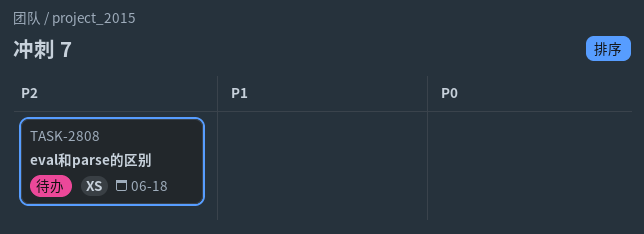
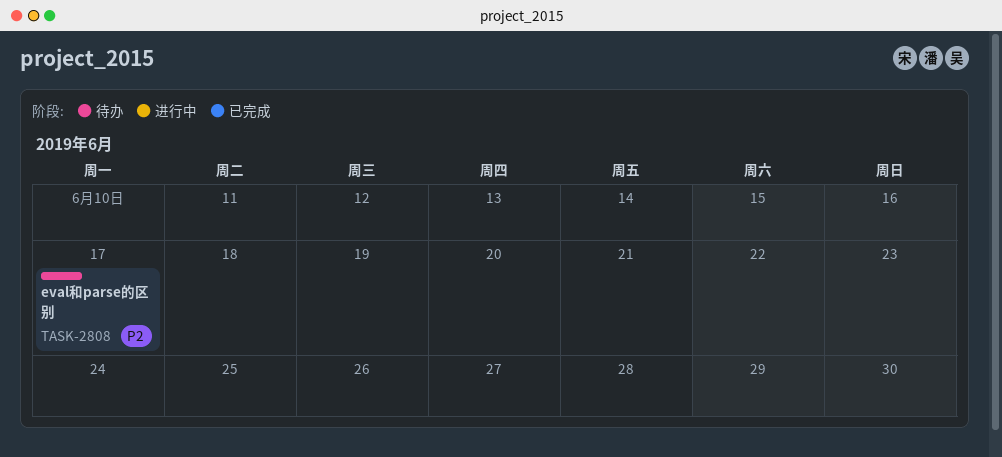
TASK-2808, due: Jun 18 -> Jun 17

